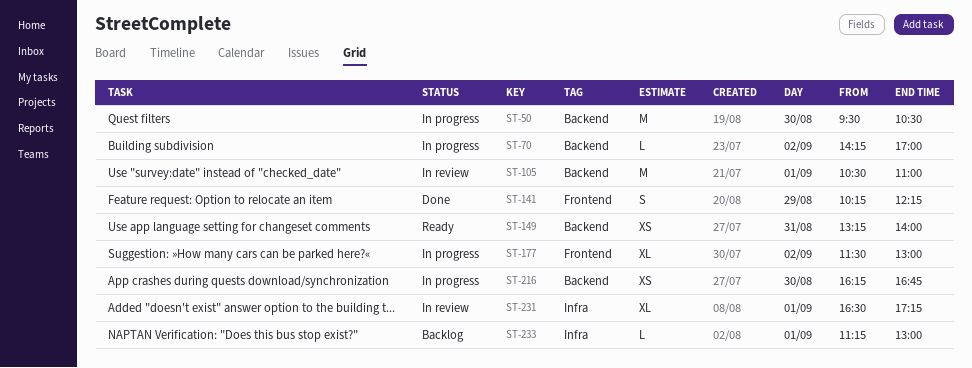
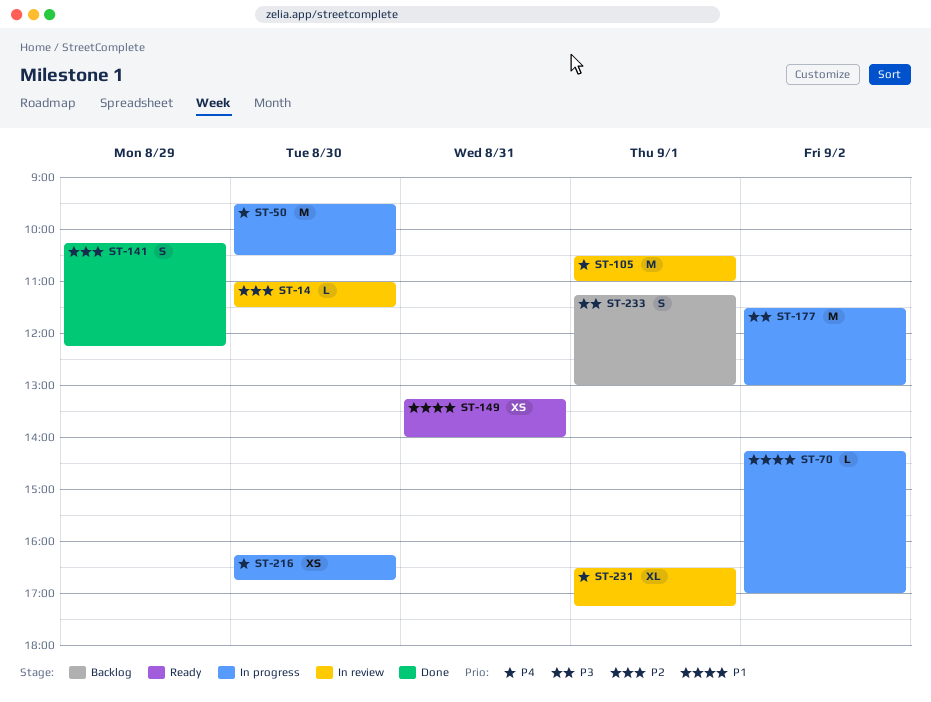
ST-14: none -> present
ST-177, estimate: XL -> M
ST-233, estimate: L -> S

